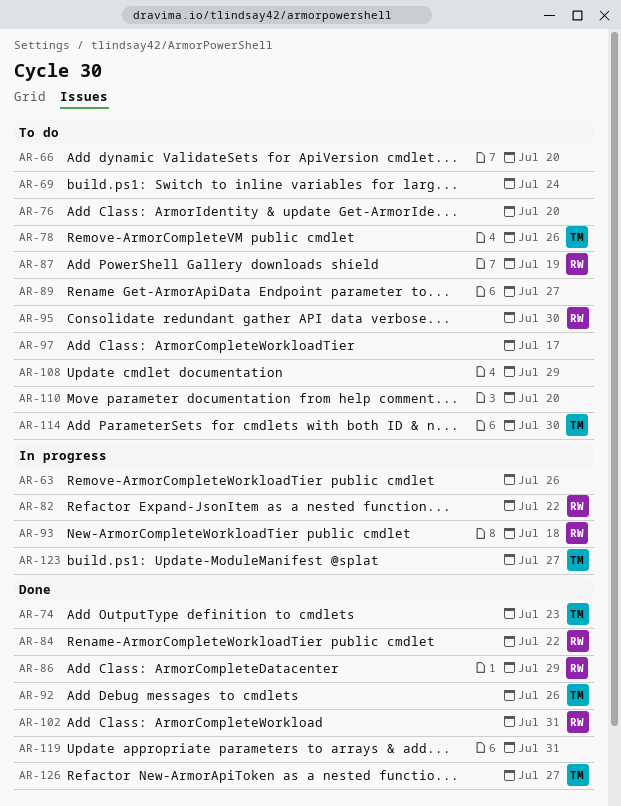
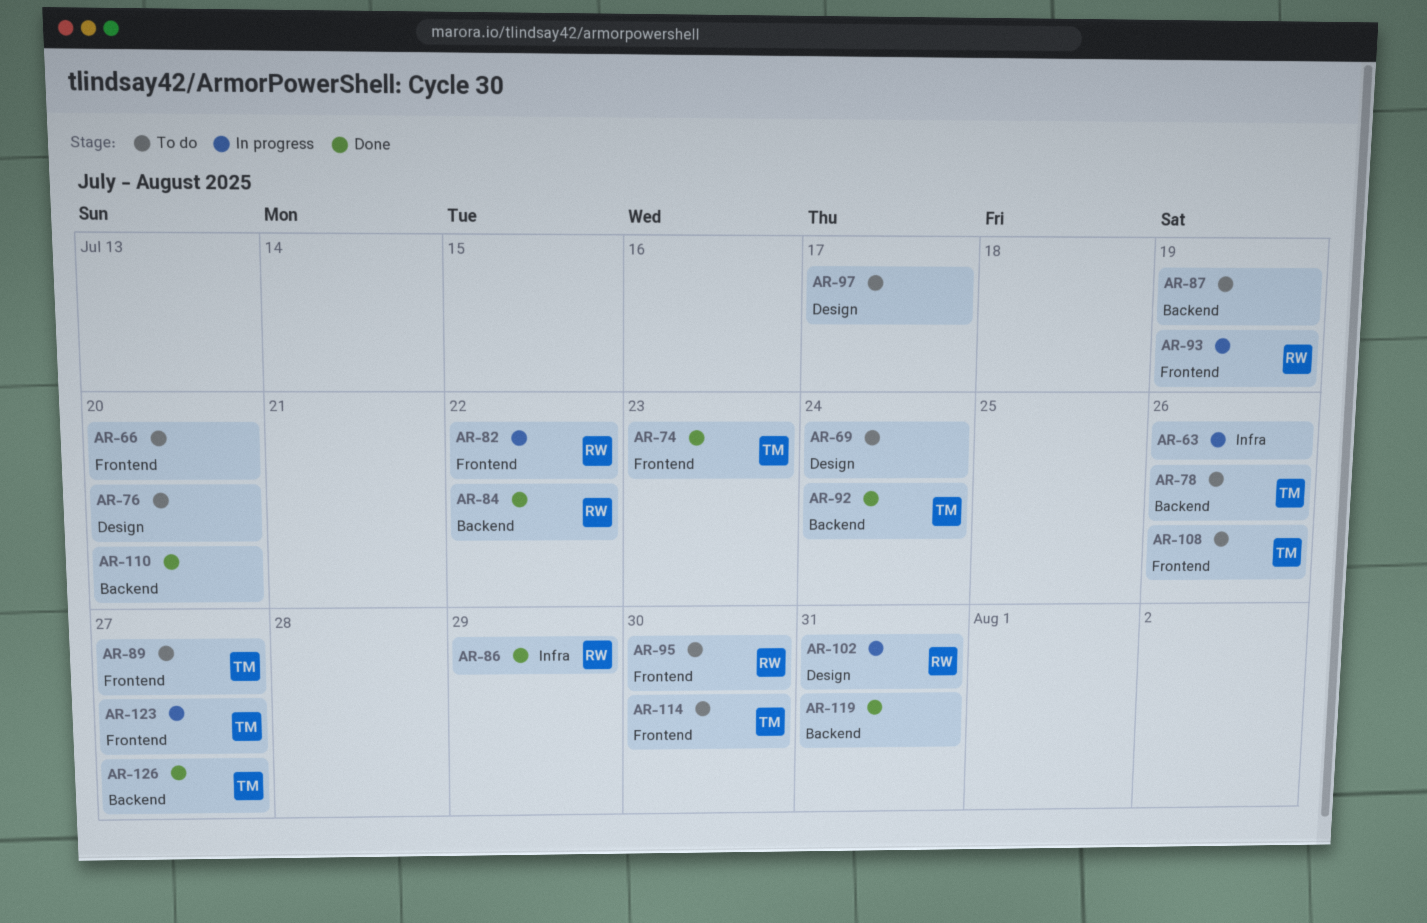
AR-87, owner: RW -> none
AR-89, owner: none -> TM
AR-92, due: Jul 26 -> Jul 24
AR-93, due: Jul 18 -> Jul 19
AR-102, status: Done -> In progress
AR-108, owner: none -> TM
AR-108, due: Jul 29 -> Jul 26
AR-110, status: To do -> Done

